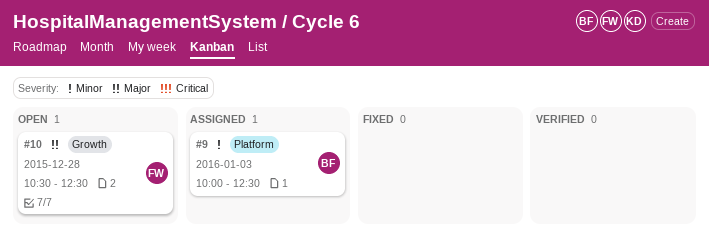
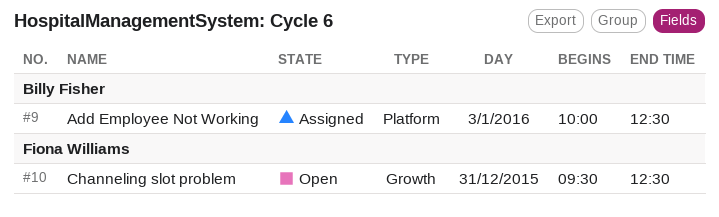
#10, day: Dec 28 -> Dec 31
#10, begins: 10:30 -> 09:30

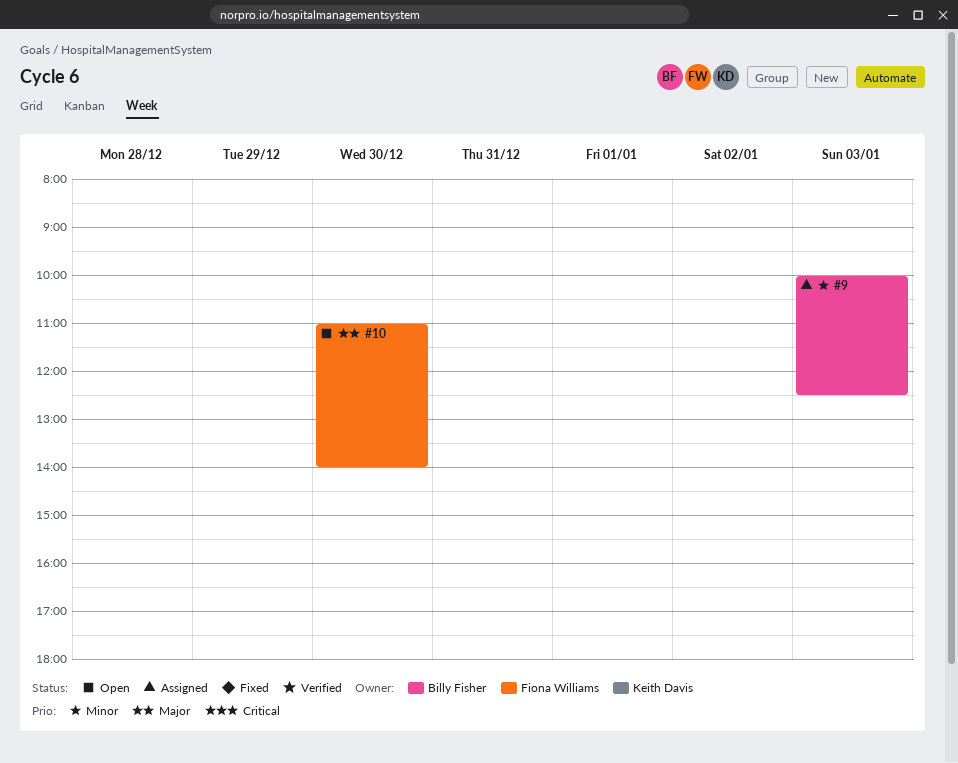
#10, day: Dec 31 -> Dec 30
#10, begins: 09:30 -> 11:00
#10, ends: 12:30 -> 14:00

